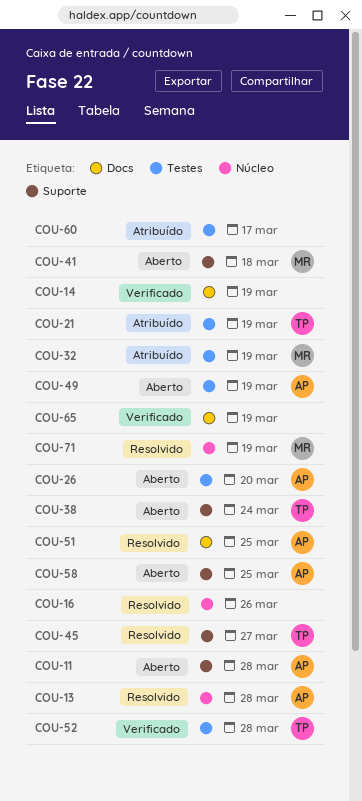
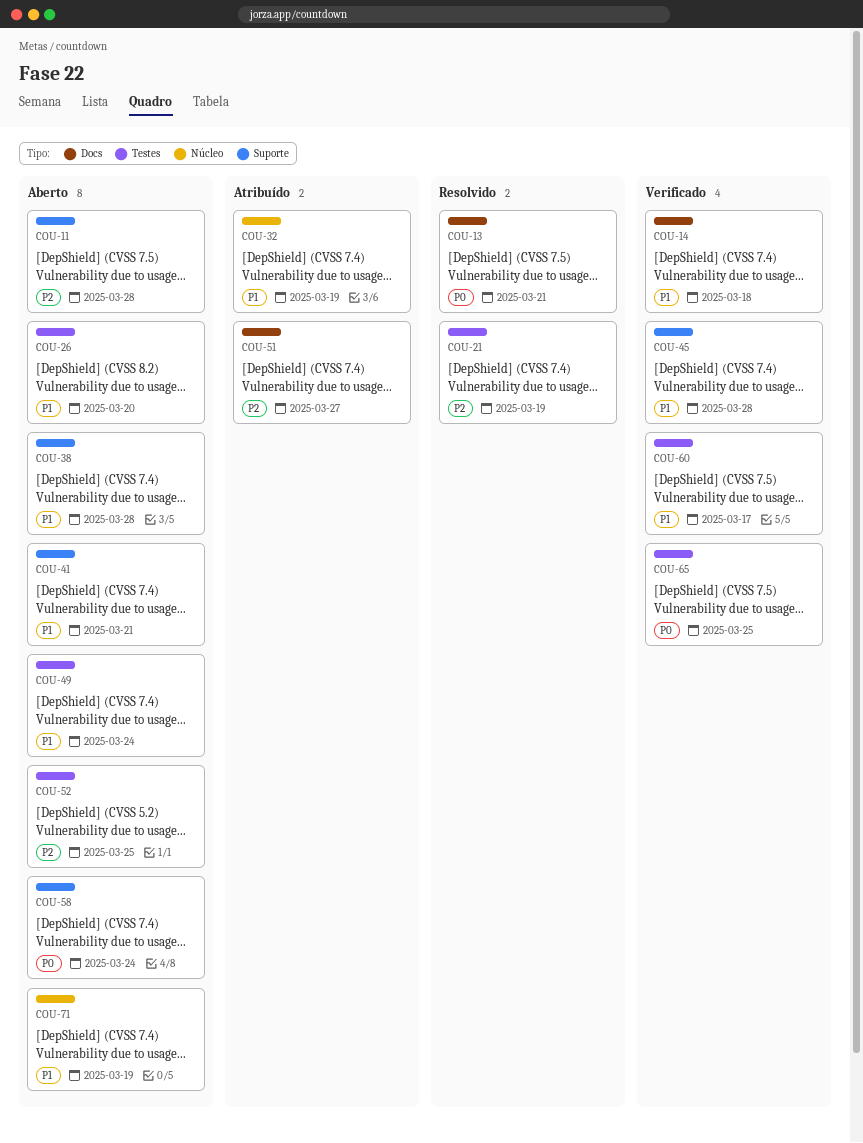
COU-13, label: Núcleo -> Docs
COU-13, due: Mar 28 -> Mar 21
COU-14, due: Mar 19 -> Mar 18
COU-16: present -> none
COU-21, status: Atribuído -> Resolvido
COU-32, label: Testes -> Núcleo
COU-38, due: Mar 24 -> Mar 28
COU-41, due: Mar 18 -> Mar 21
COU-45, status: Resolvido -> Verificado
COU-45, due: Mar 27 -> Mar 28
COU-49, due: Mar 19 -> Mar 24
COU-51, status: Resolvido -> Atribuído
COU-51, due: Mar 25 -> Mar 27
COU-52, status: Verificado -> Aberto
COU-52, due: Mar 28 -> Mar 25
COU-58, due: Mar 25 -> Mar 24
COU-60, status: Atribuído -> Verificado
COU-65, label: Docs -> Testes
COU-65, due: Mar 19 -> Mar 25
COU-71, status: Resolvido -> Aberto

